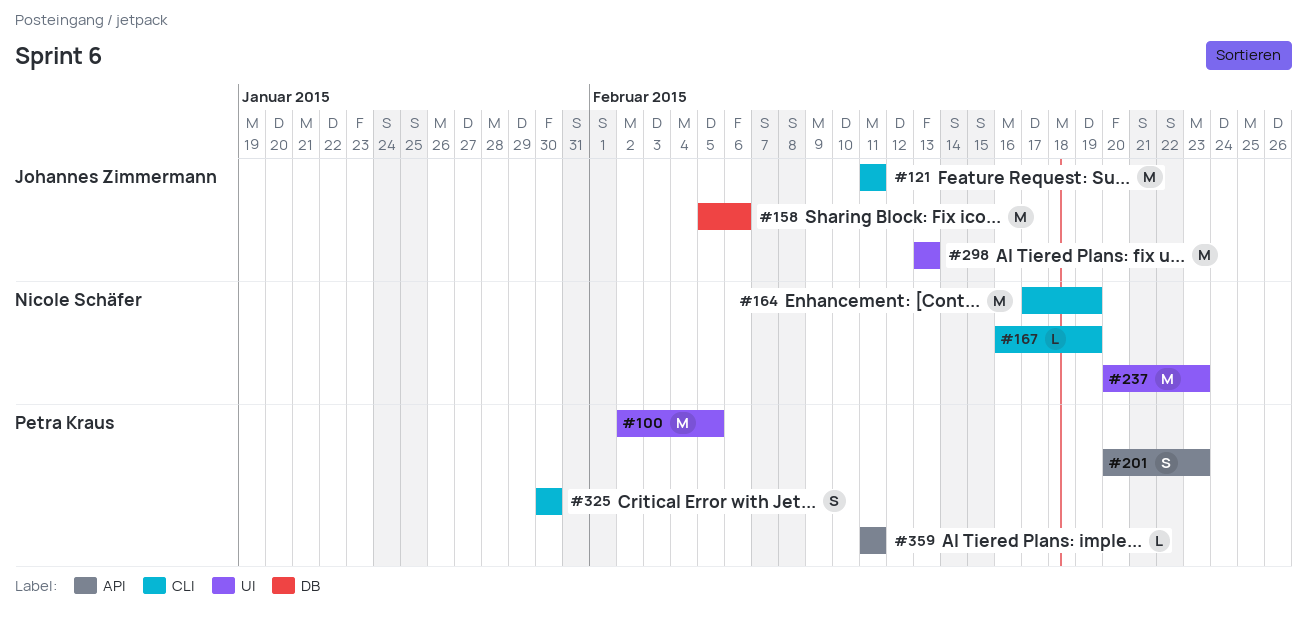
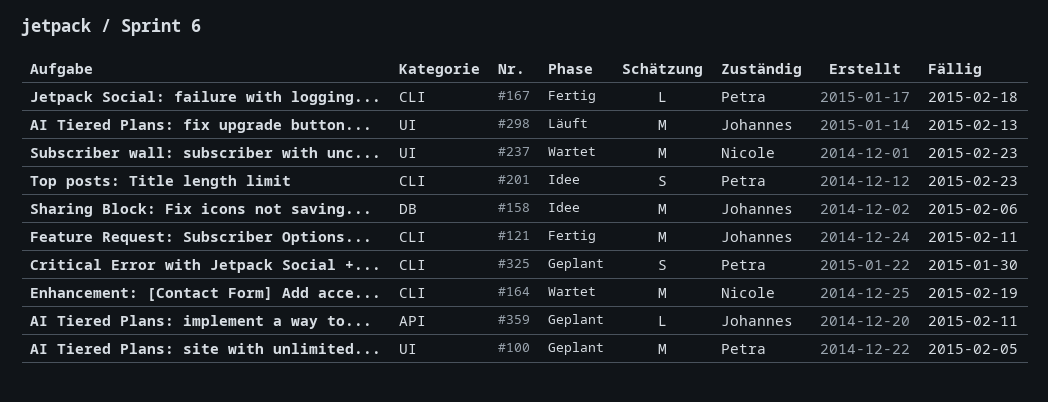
#167, owner: Nicole Schäfer -> Petra Kraus
#167, due: Feb 19 -> Feb 18
#201, label: API -> CLI
#359, owner: Petra Kraus -> Johannes Zimmermann

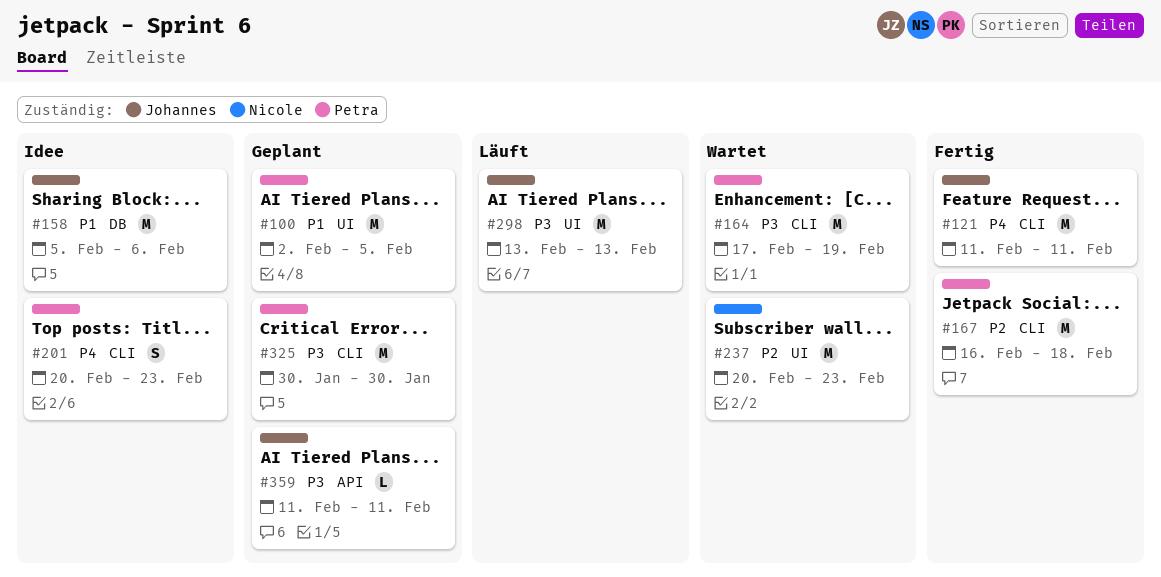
#164, owner: Nicole -> Petra
#167, estimate: L -> M
#325, estimate: S -> M

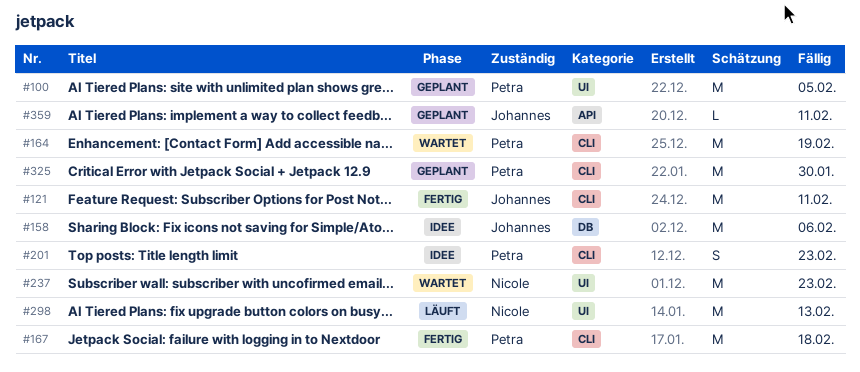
#298, owner: Johannes -> Nicole

